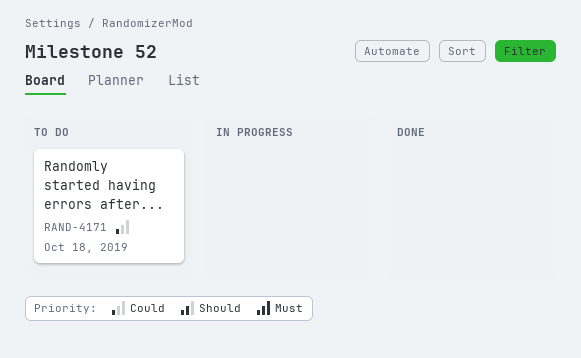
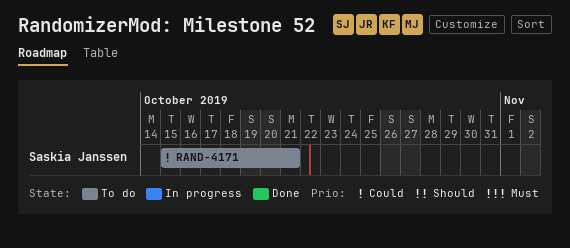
RAND-4171, due: Oct 18 -> Oct 21

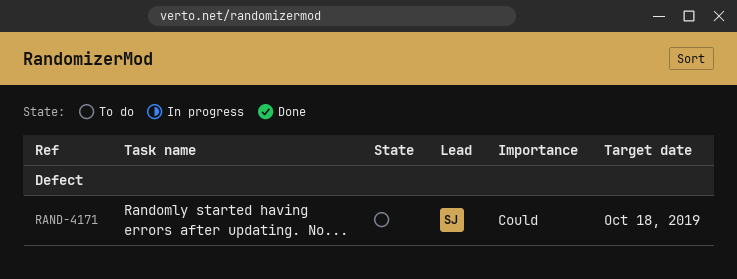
RAND-4171, due: Oct 21 -> Oct 18

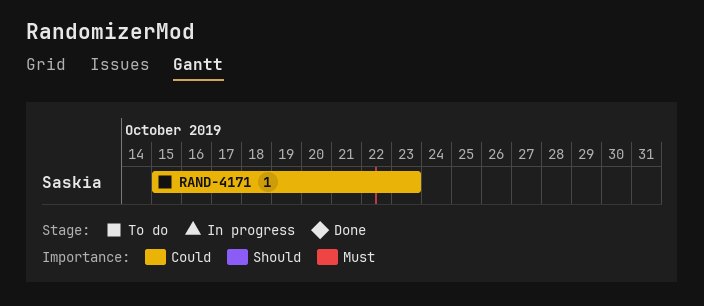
RAND-4171, due: Oct 18 -> Oct 23

